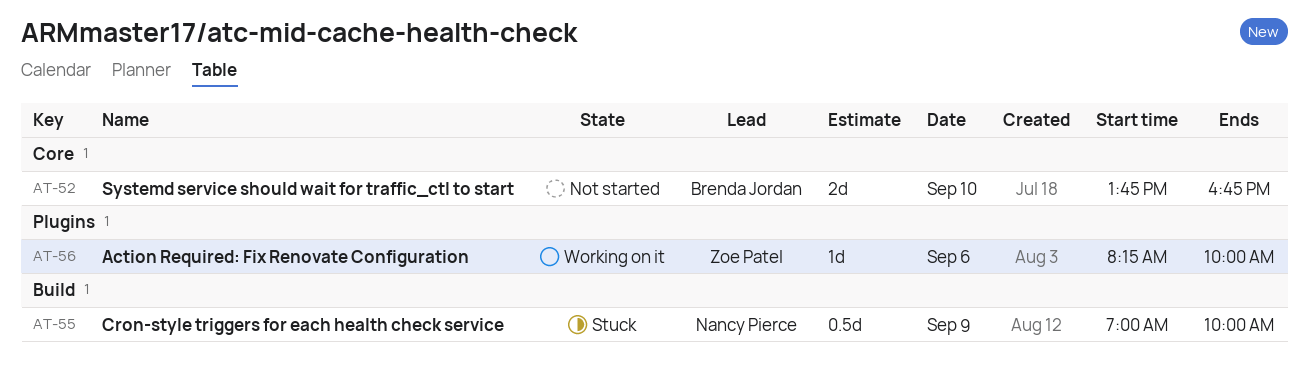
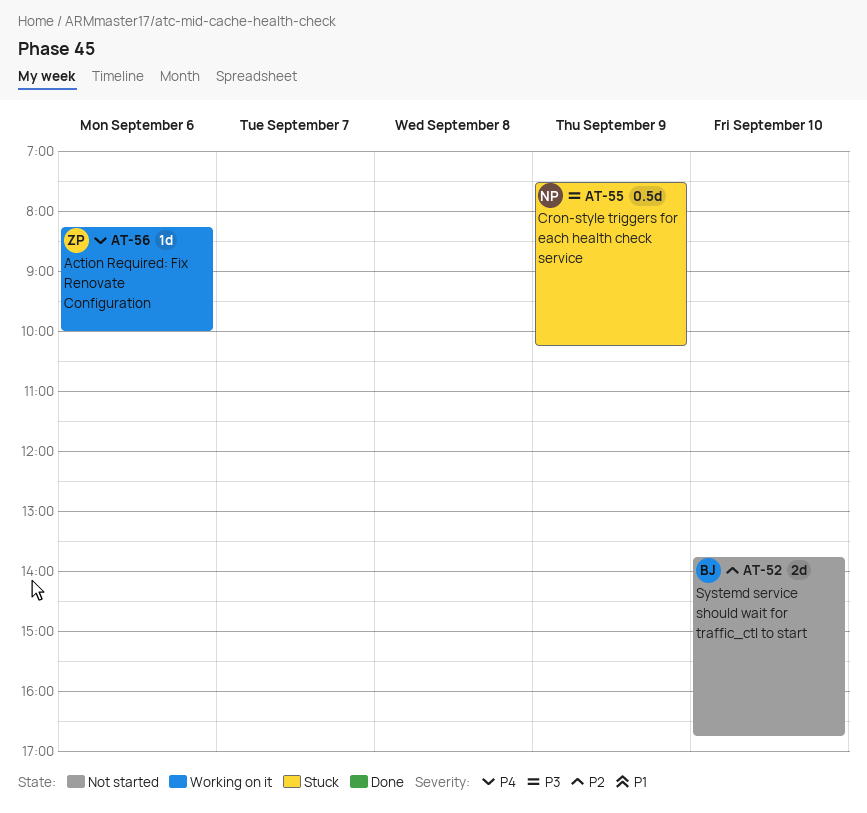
AT-55, begins: 07:00 -> 07:30
AT-55, ends: 10:00 -> 10:15

